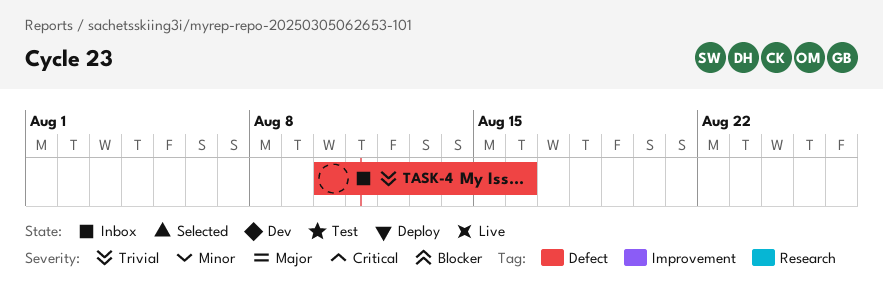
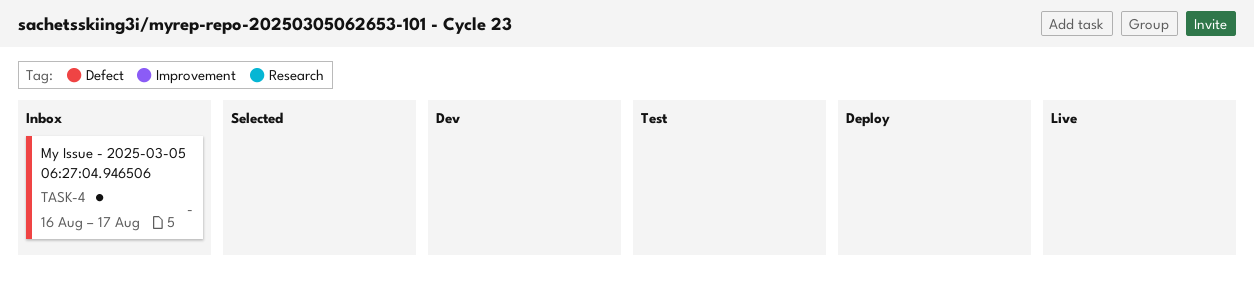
TASK-4, start: Aug 10 -> Aug 16
TASK-4, due: Aug 16 -> Aug 17

